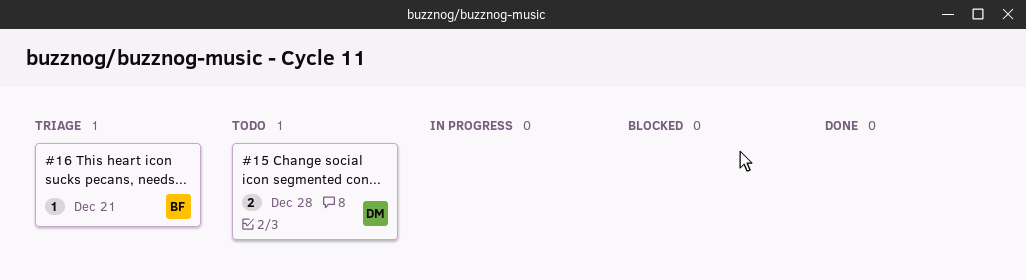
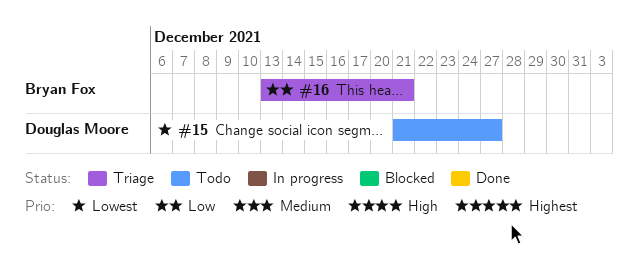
#15, due: Dec 28 -> Dec 27

